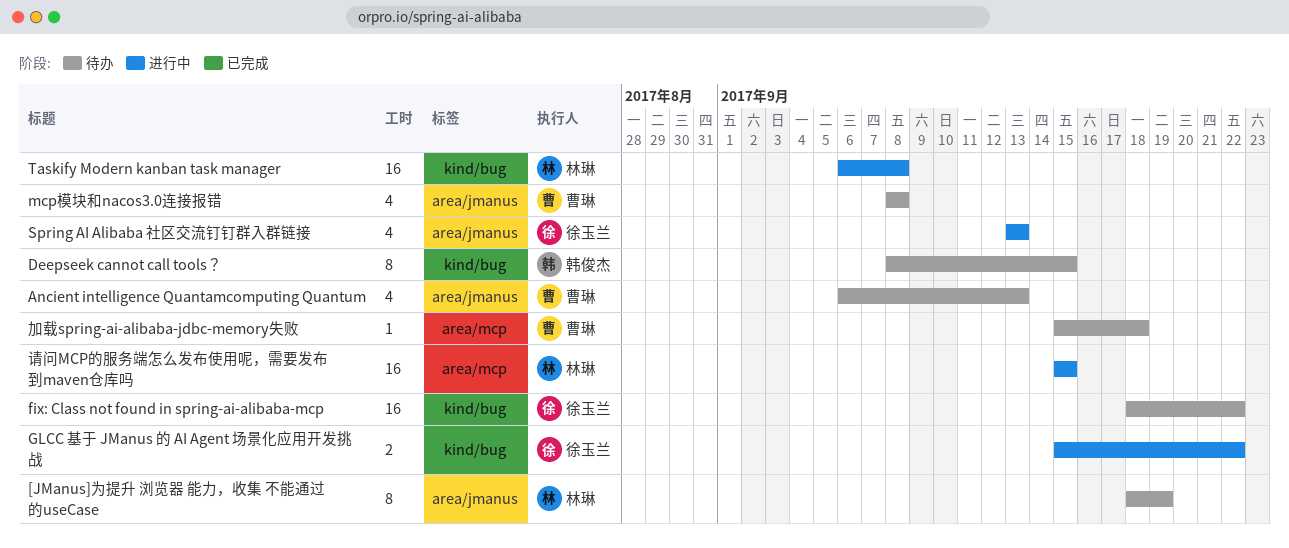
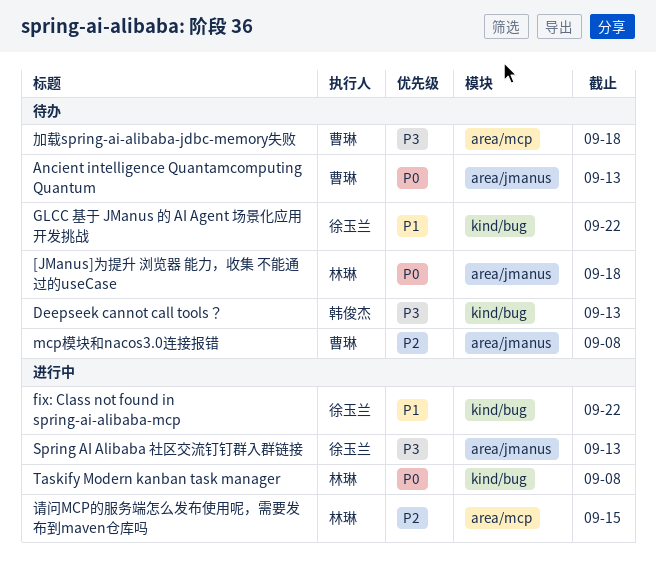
[JManus]为提升 浏览器 能力，收集 不能通过的useCase, due: Sep 19 -> Sep 18
Deepseek cannot call tools？, due: Sep 15 -> Sep 13
fix: Class not found in spring-ai-alibaba-mcp, status: 待办 -> 进行中
GLCC 基于 JManus 的 AI Agent 场景化应用开发挑战, status: 进行中 -> 待办

